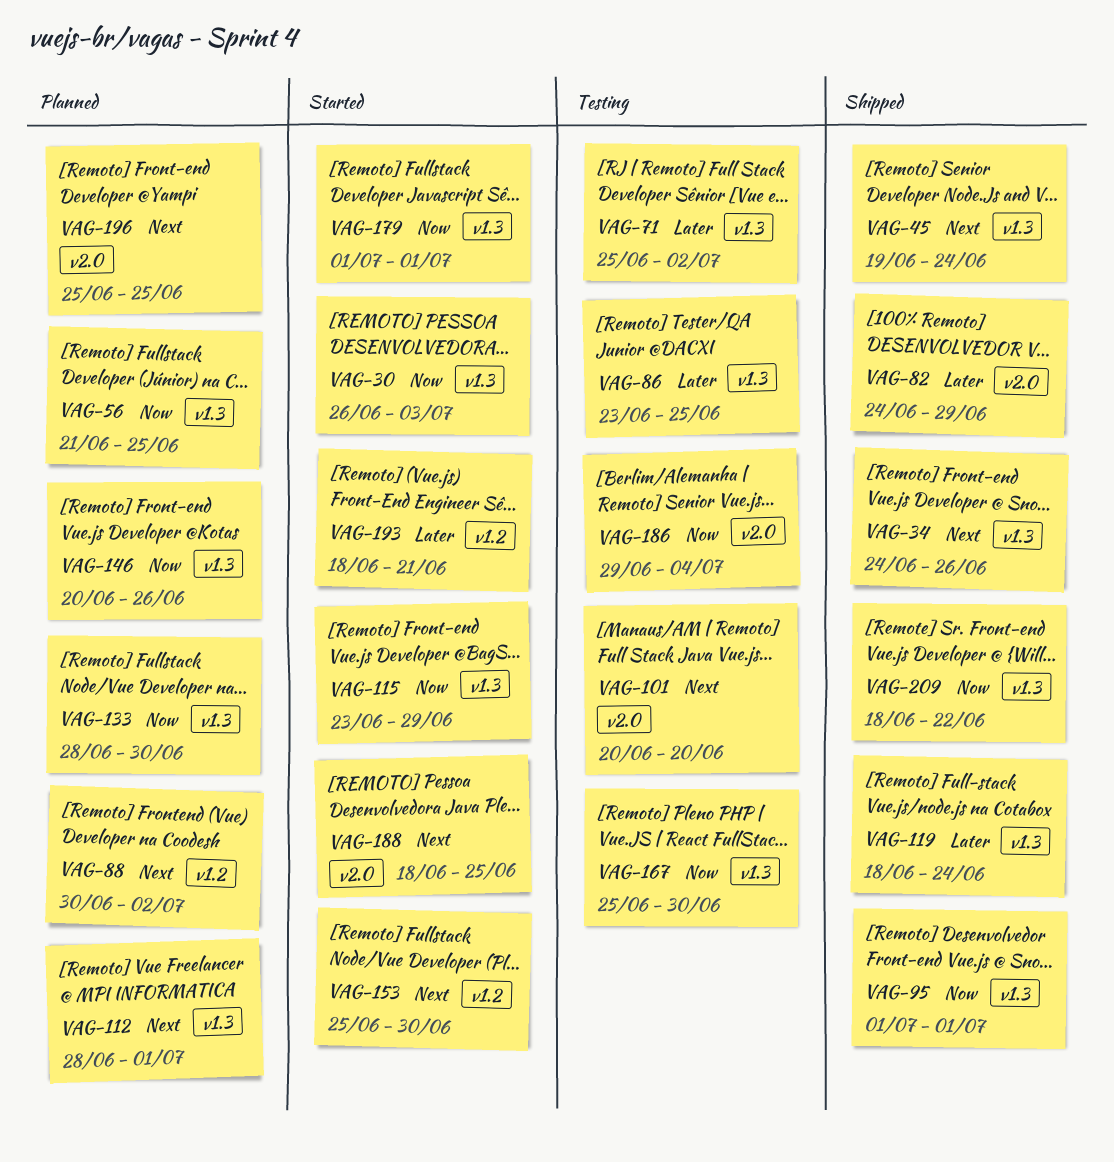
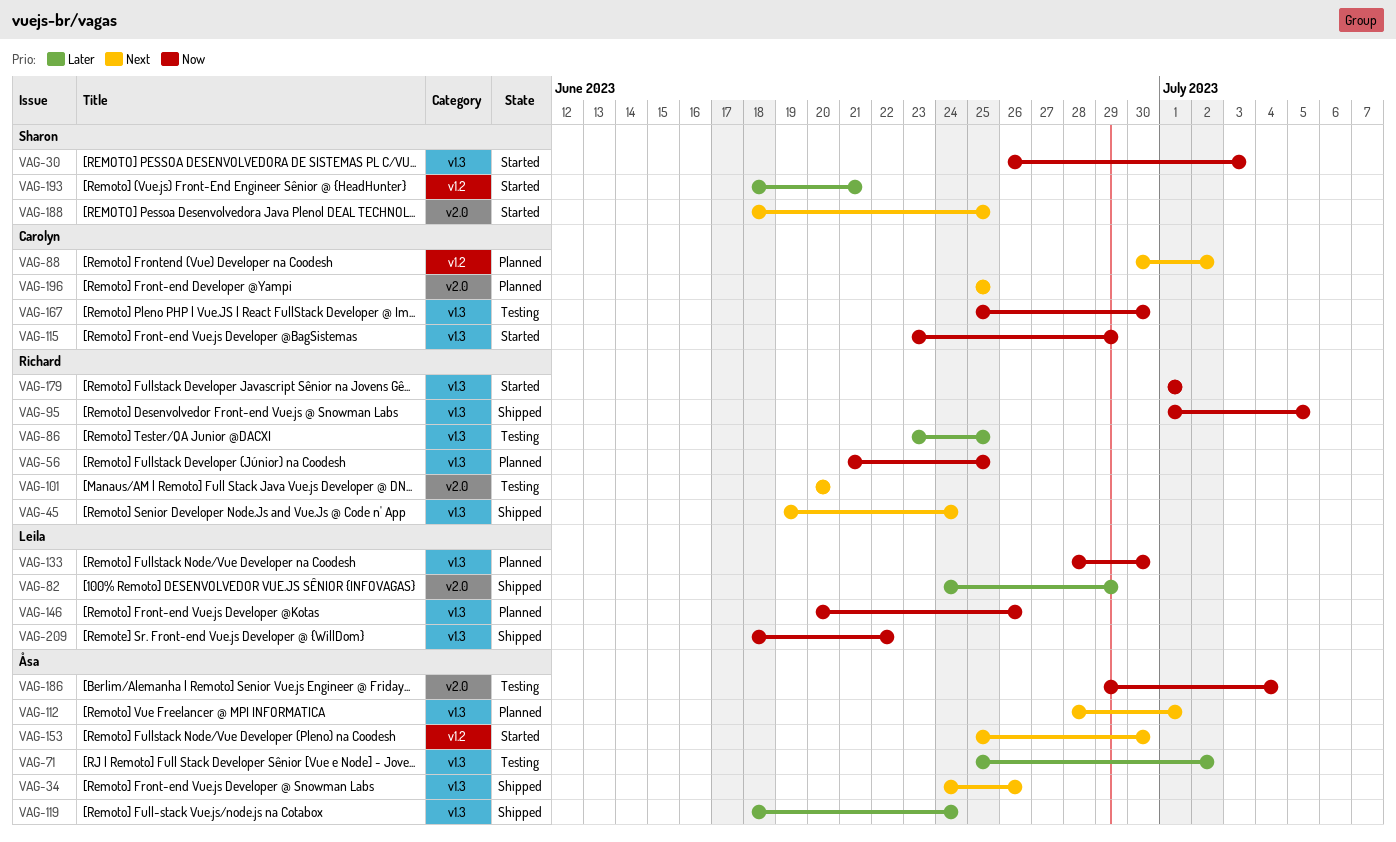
VAG-95, due: Jul 1 -> Jul 5

